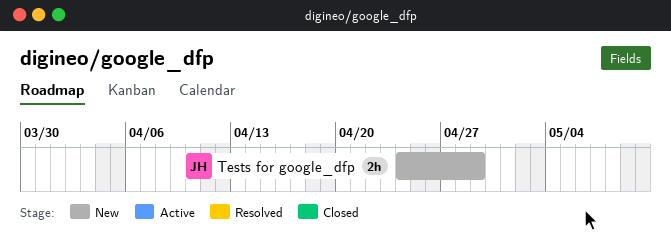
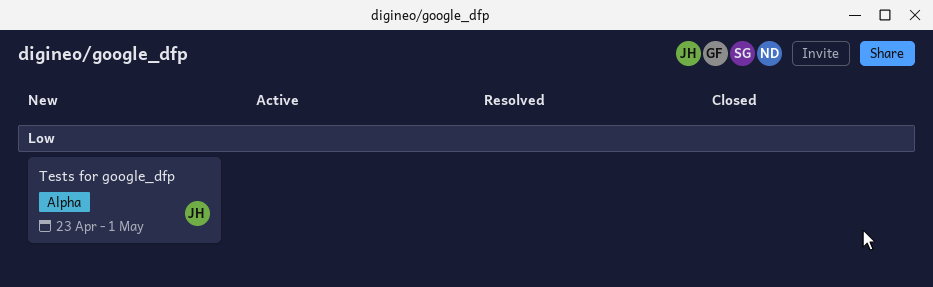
Tests for google_dfp, start: Apr 24 -> Apr 23
Tests for google_dfp, due: Apr 29 -> May 1

